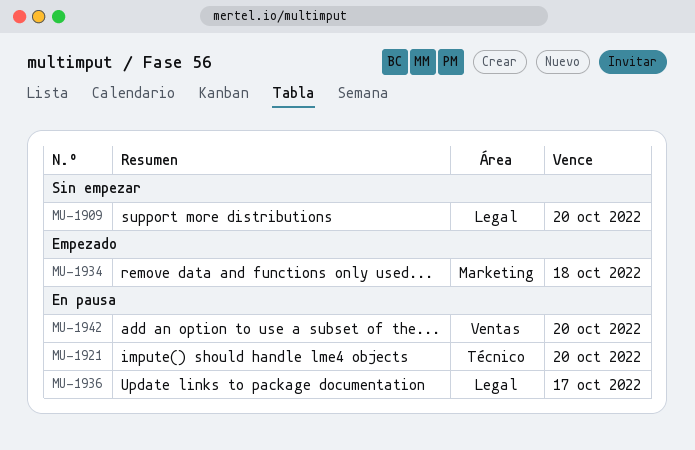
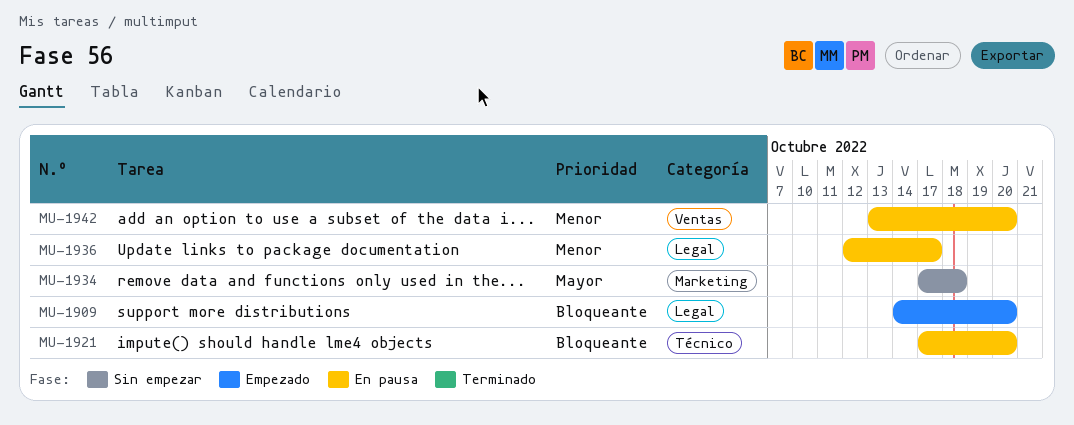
MU-1909, status: Sin empezar -> Empezado
MU-1934, status: Empezado -> Sin empezar

